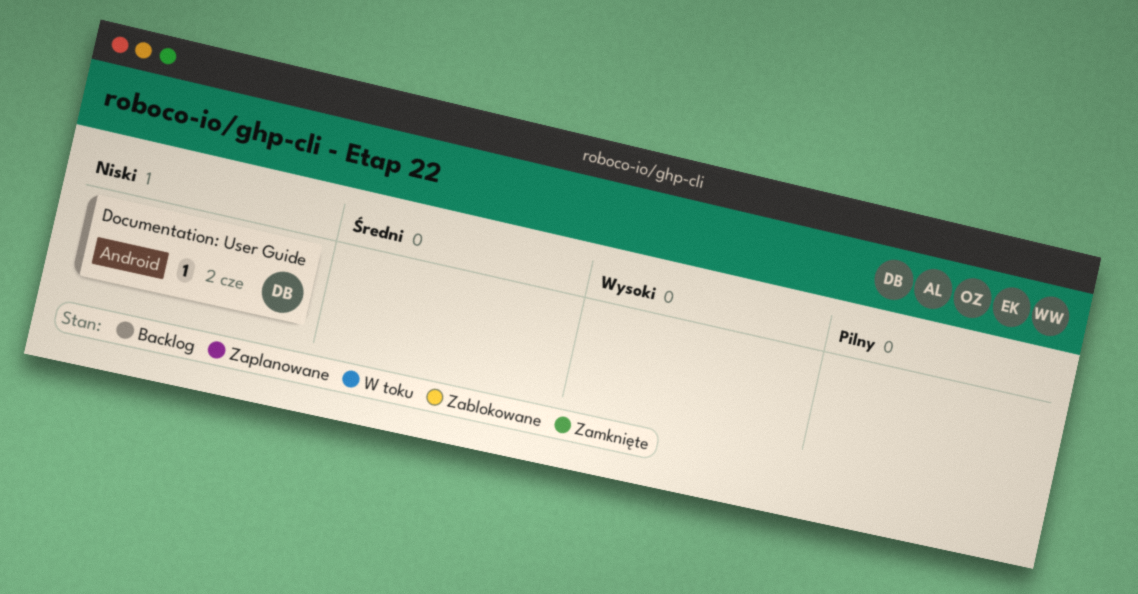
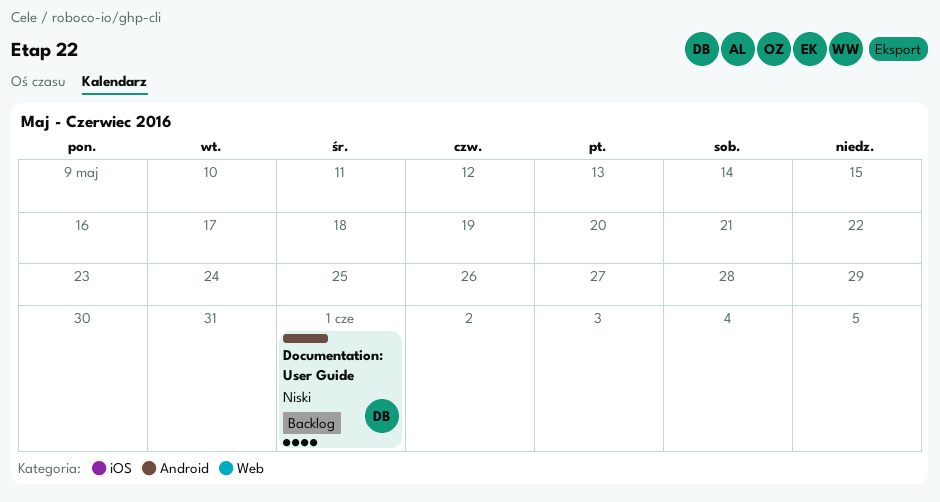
Documentation: User Guide, estimate: 1 -> 4
Documentation: User Guide, due: Jun 2 -> Jun 1

